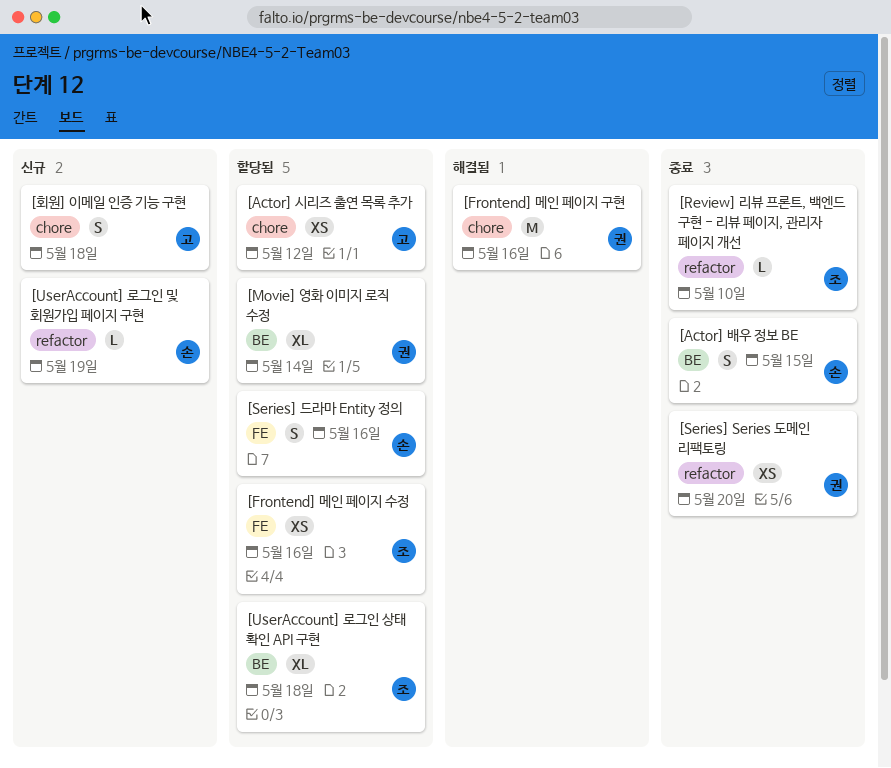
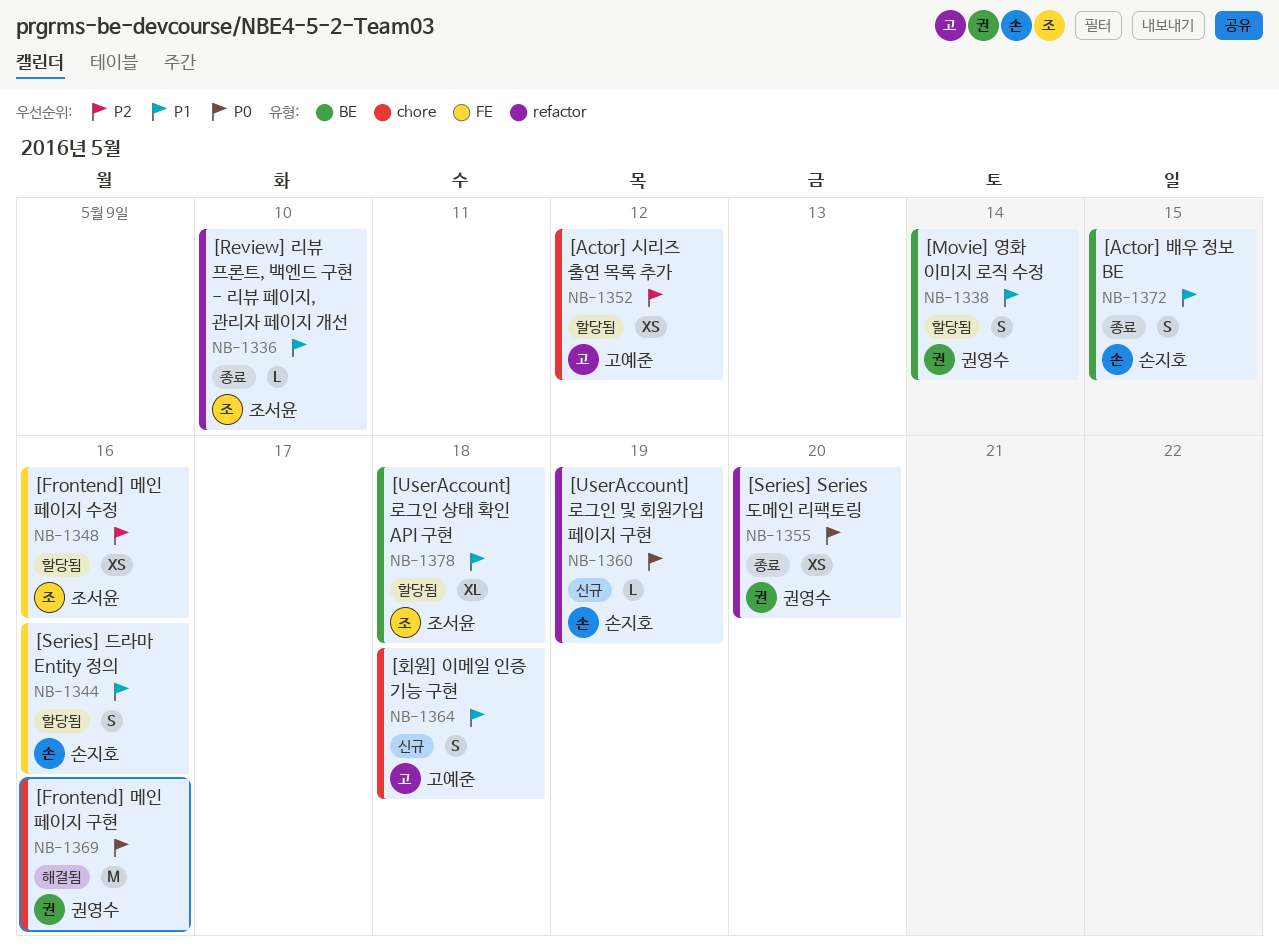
[Movie] 영화 이미지 로직 수정, estimate: XL -> S

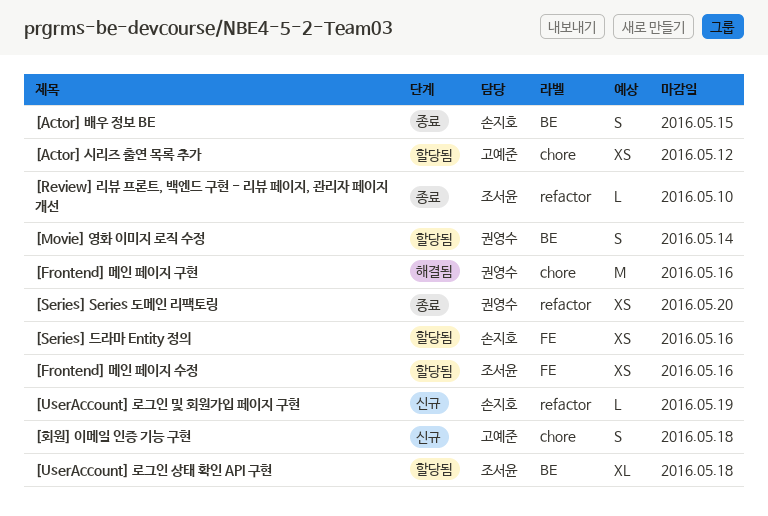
[Series] 드라마 Entity 정의, estimate: S -> XS

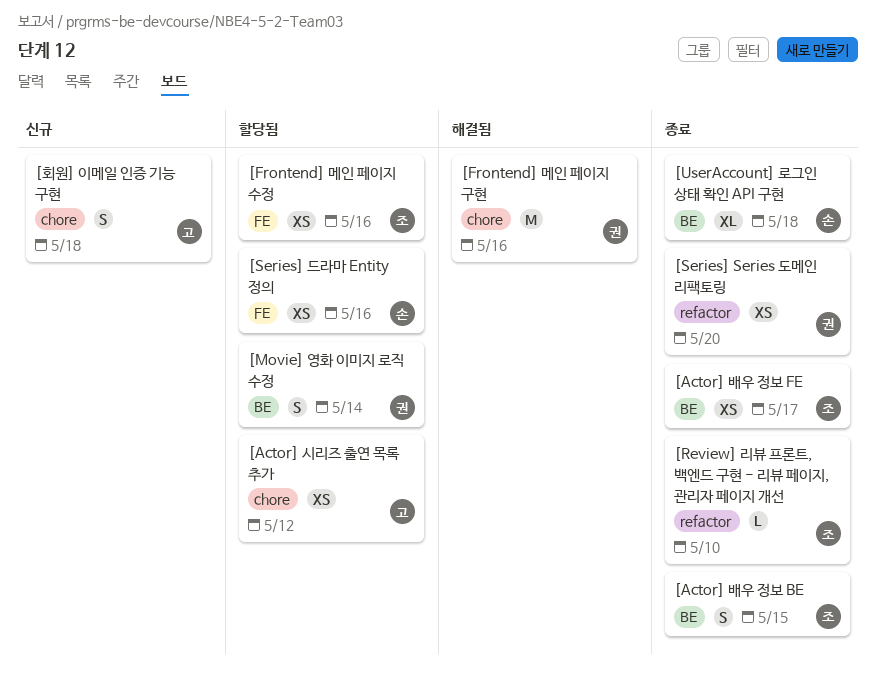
[Actor] 배우 정보 BE, owner: 손지호 -> 조서윤
[Actor] 배우 정보 FE: none -> present
[UserAccount] 로그인 및 회원가입 페이지 구현: present -> none
[UserAccount] 로그인 상태 확인 API 구현, status: 할당됨 -> 종료
[UserAccount] 로그인 상태 확인 API 구현, owner: 조서윤 -> 손지호

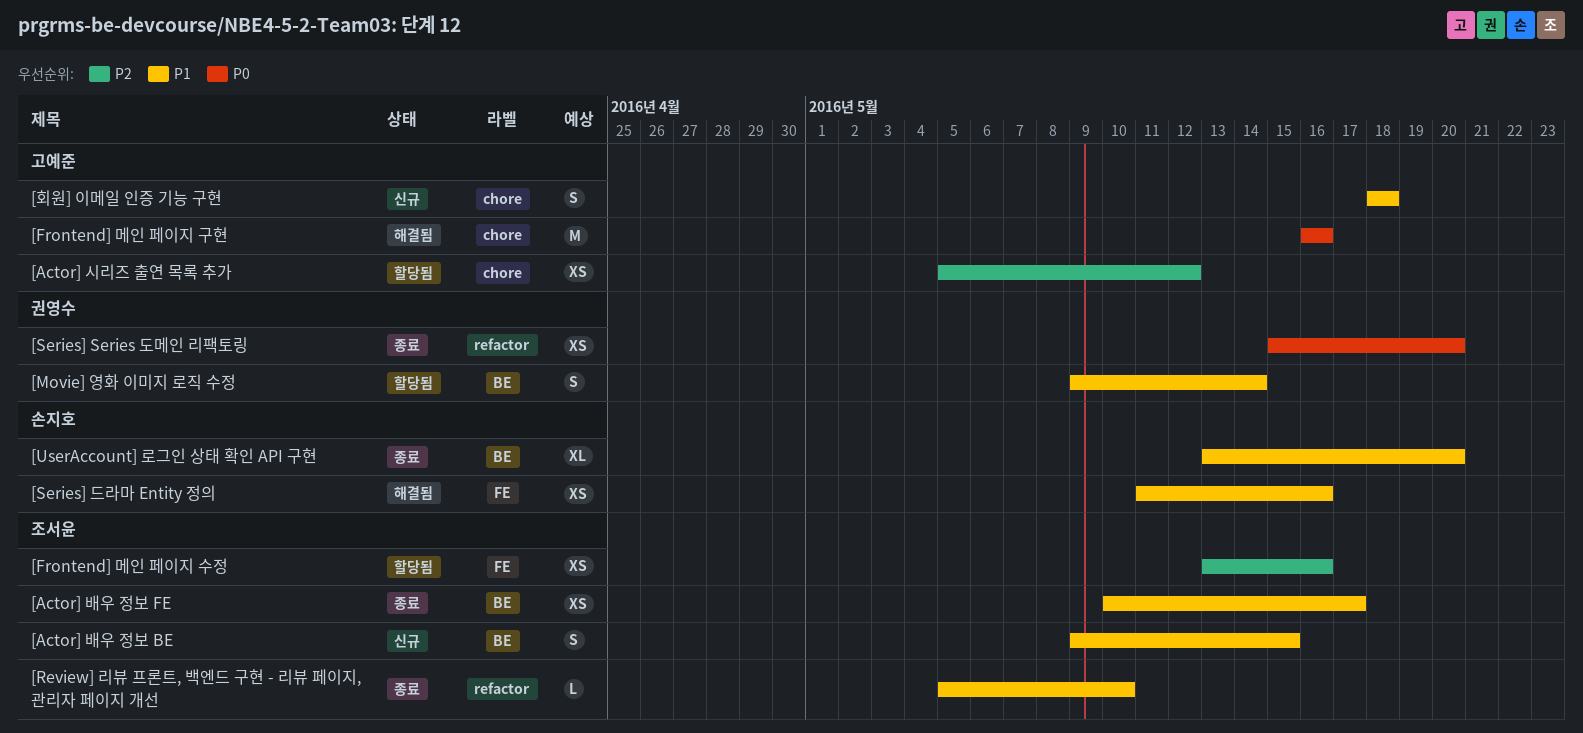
[Actor] 배우 정보 BE, status: 종료 -> 신규
[Frontend] 메인 페이지 구현, owner: 권영수 -> 고예준
[Series] 드라마 Entity 정의, status: 할당됨 -> 해결됨
[UserAccount] 로그인 상태 확인 API 구현, due: May 18 -> May 20

